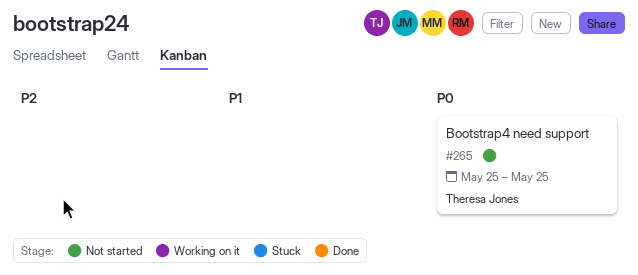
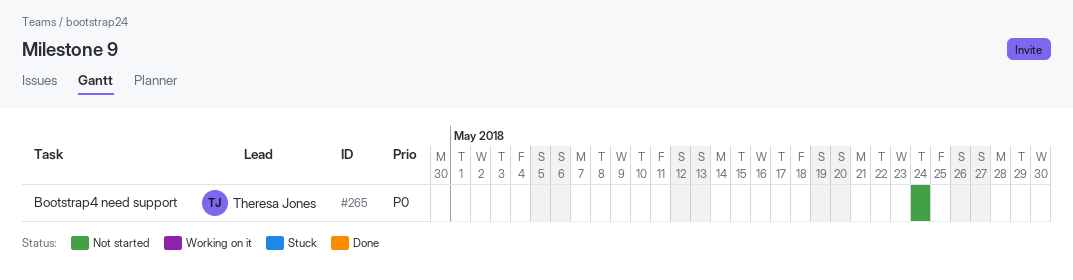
#265, start: May 25 -> May 24
#265, due: May 25 -> May 24

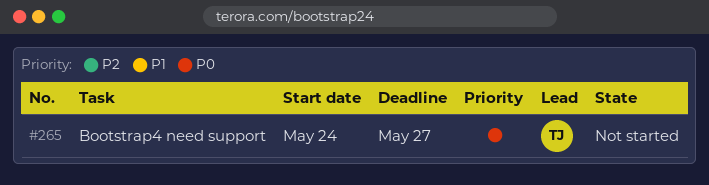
#265, due: May 24 -> May 27

